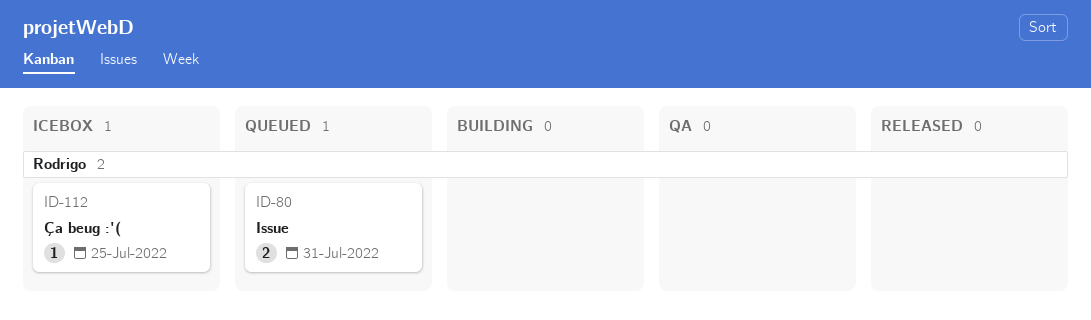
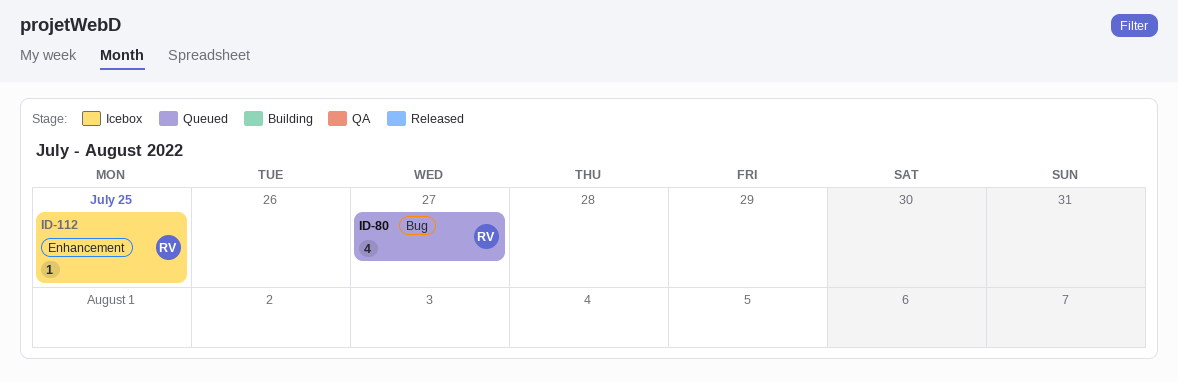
ID-80, estimate: 2 -> 4
ID-80, due: Jul 31 -> Jul 27

